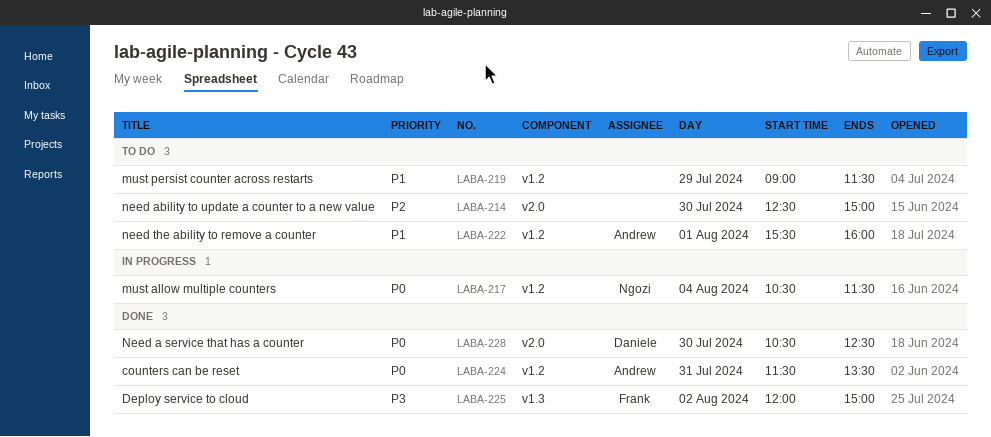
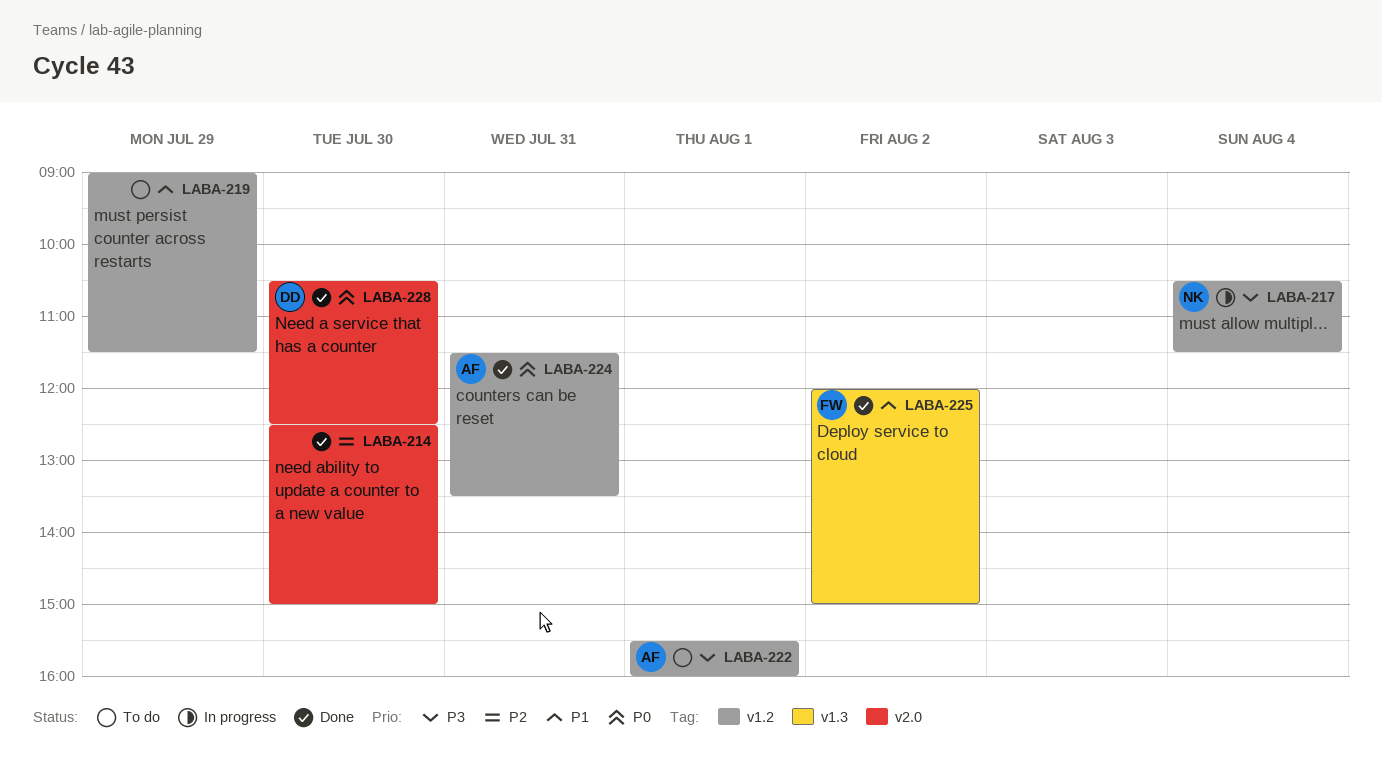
LABA-214, status: To do -> Done
LABA-217, priority: P0 -> P3
LABA-222, priority: P1 -> P3
LABA-225, priority: P3 -> P1

